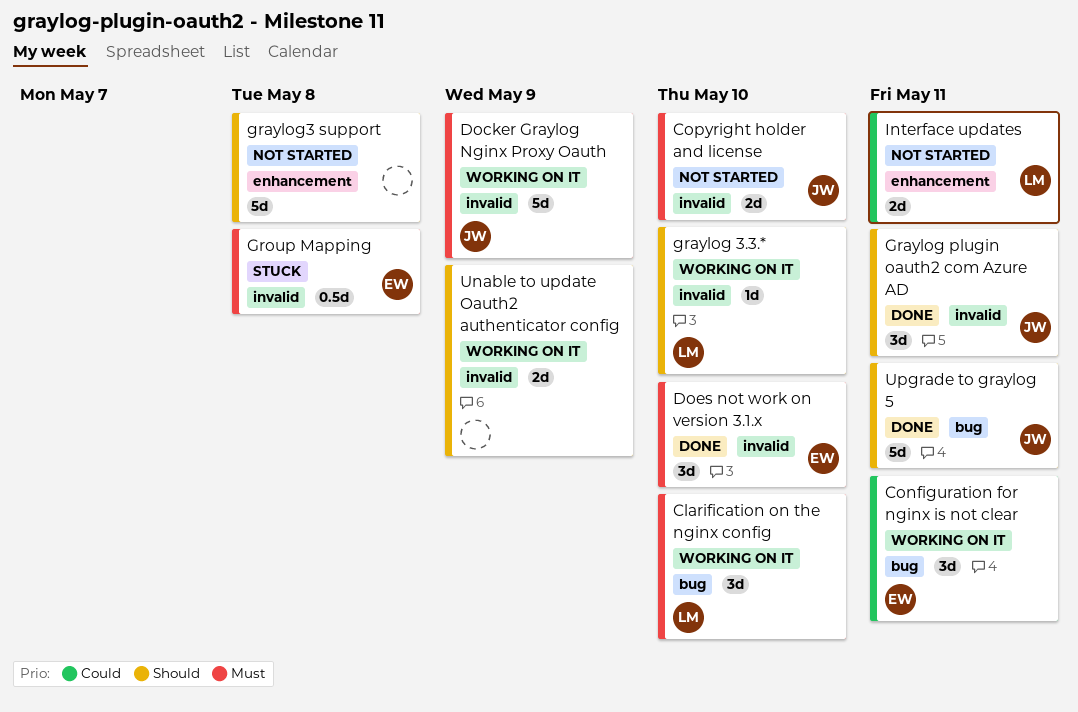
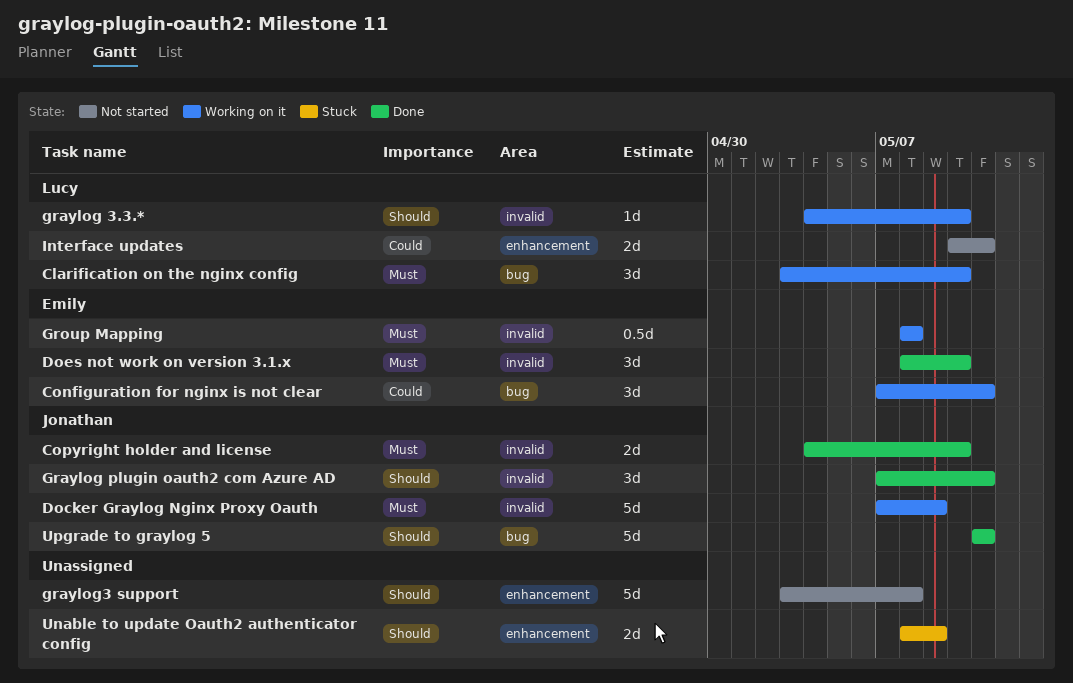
Copyright holder and license, status: Not started -> Done
Group Mapping, status: Stuck -> Working on it
Unable to update Oauth2 authenticator config, status: Working on it -> Stuck
Unable to update Oauth2 authenticator config, label: invalid -> enhancement

